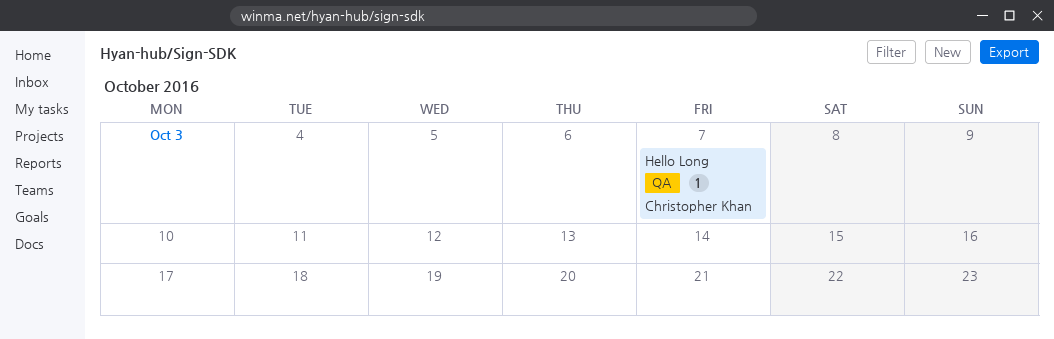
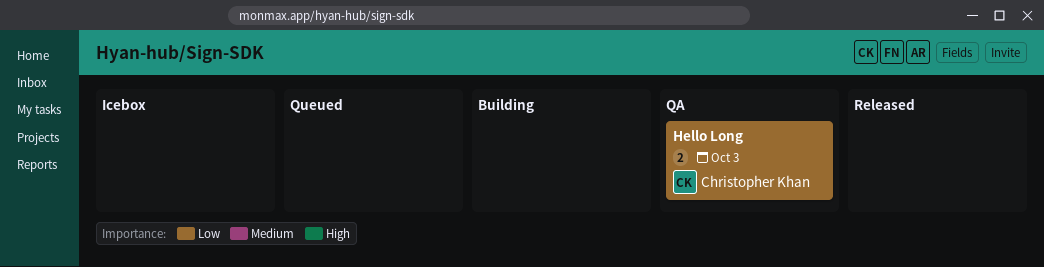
Hello Long, estimate: 1 -> 2
Hello Long, due: Oct 7 -> Oct 3

